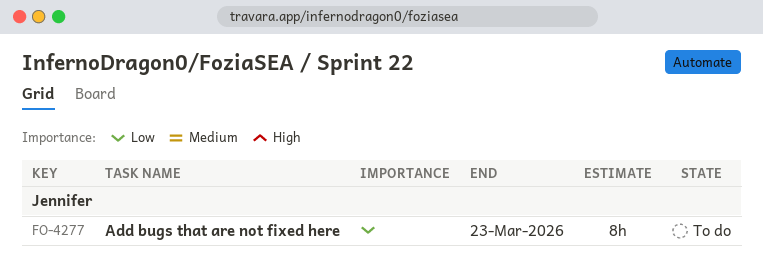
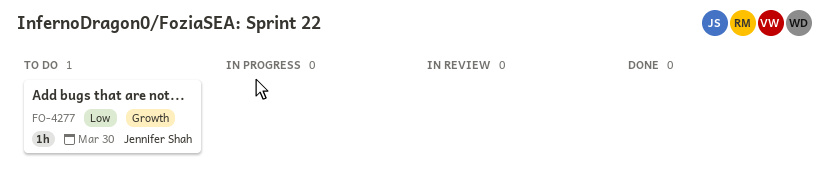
FO-4277, estimate: 8h -> 1h
FO-4277, due: Mar 23 -> Mar 30

